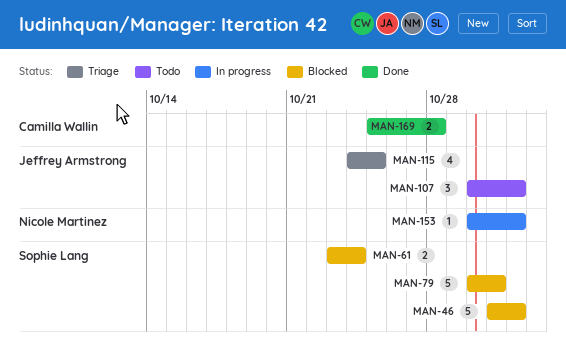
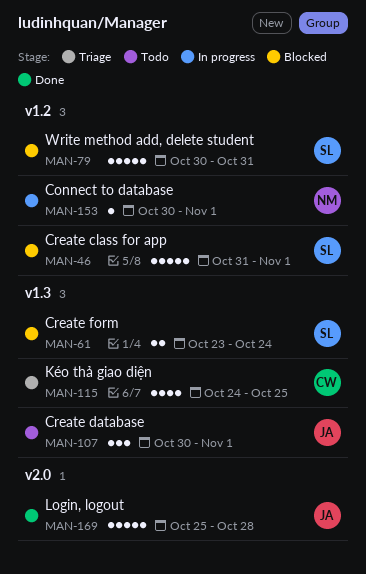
MAN-115, owner: Jeffrey Armstrong -> Camilla Wallin
MAN-169, owner: Camilla Wallin -> Jeffrey Armstrong
MAN-169, estimate: 2 -> 5

